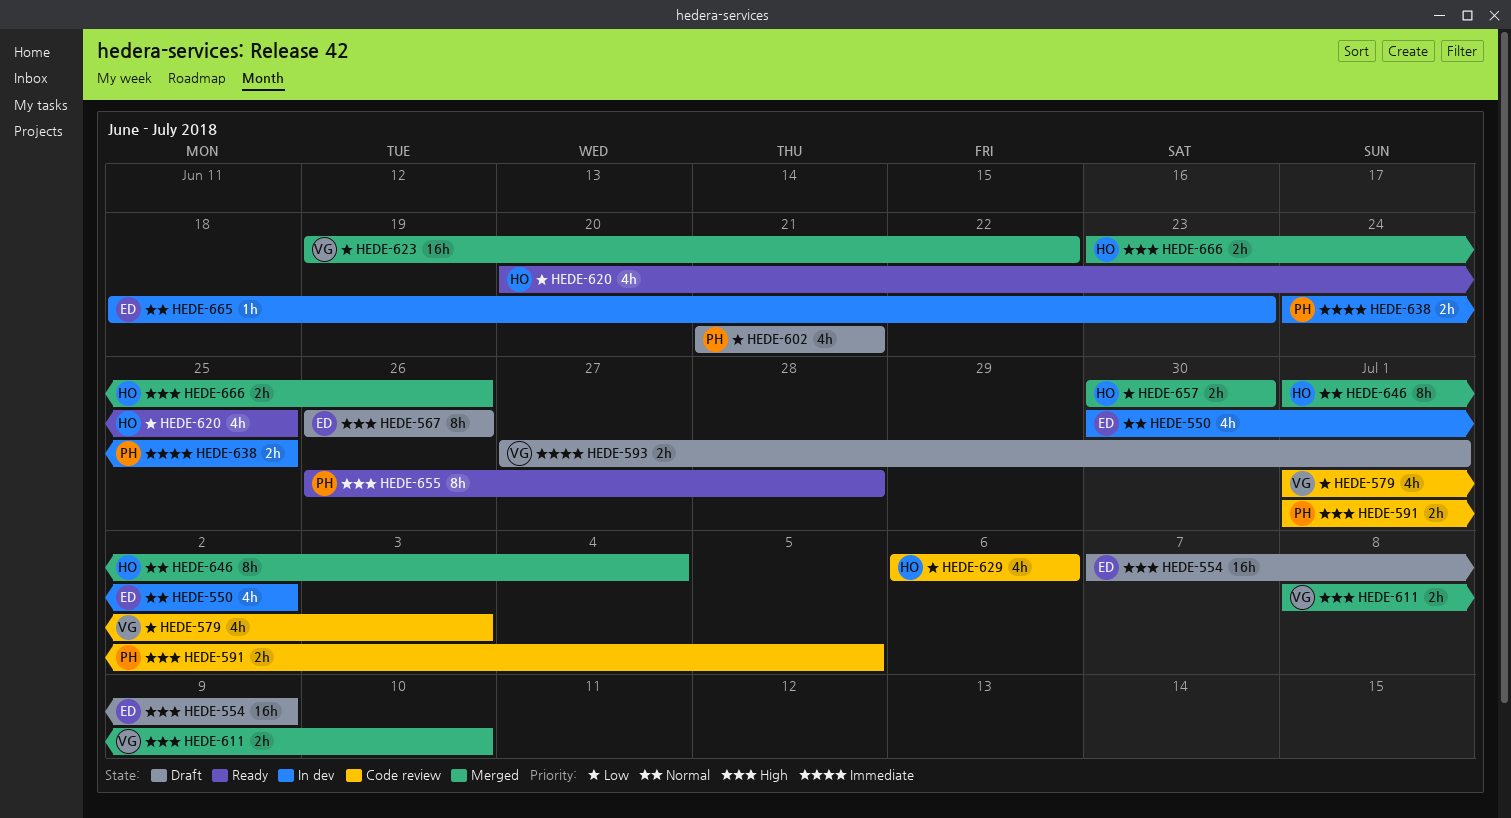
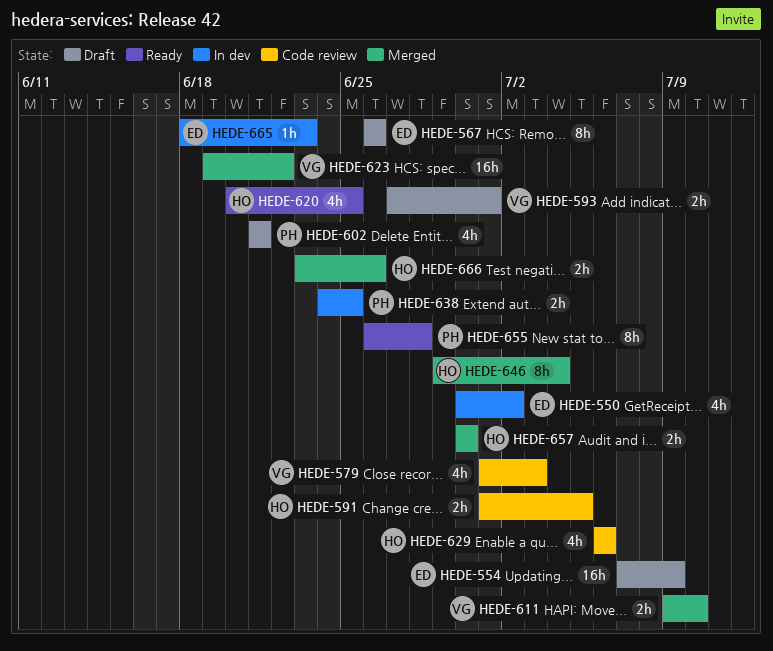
HEDE-591, owner: PH -> HO
HEDE-611, start: Jul 8 -> Jul 9
HEDE-646, start: Jul 1 -> Jun 29

